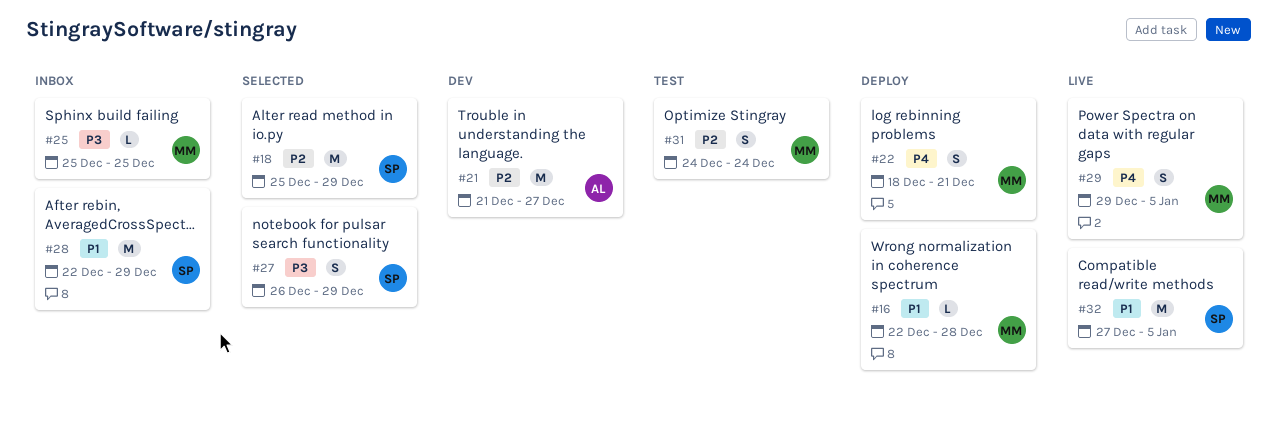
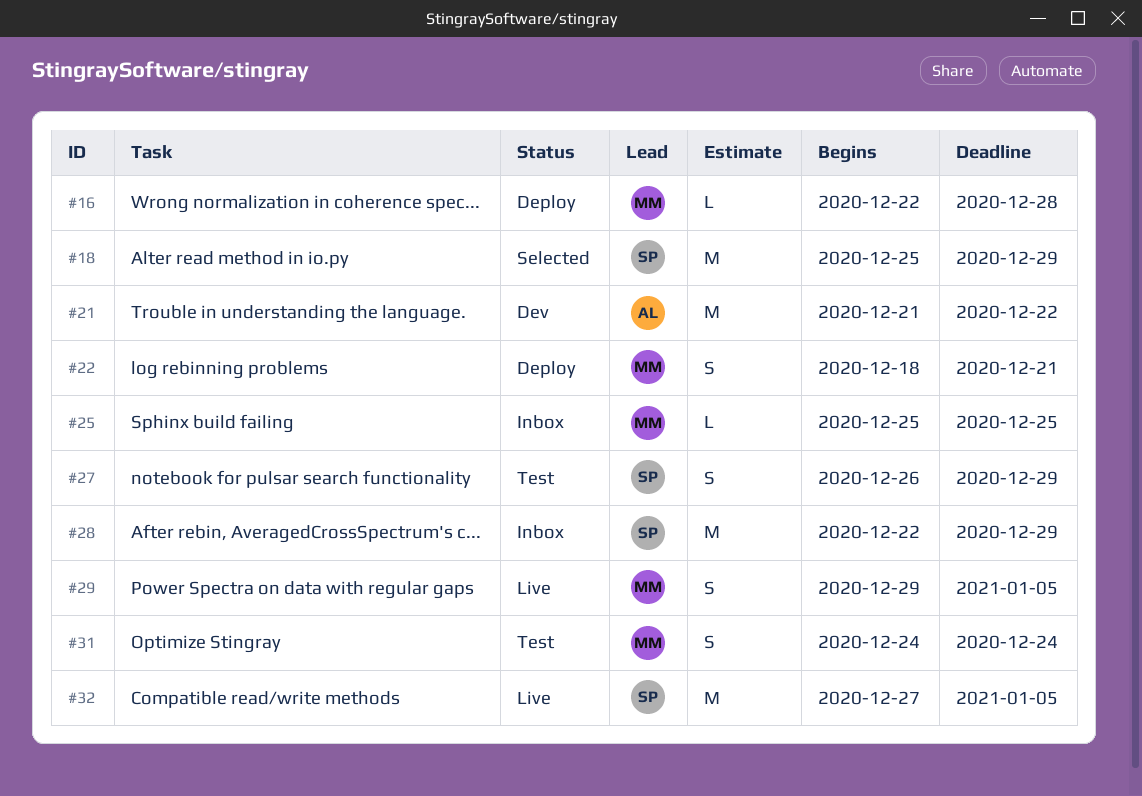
#21, due: Dec 27 -> Dec 22
#27, status: Selected -> Test

